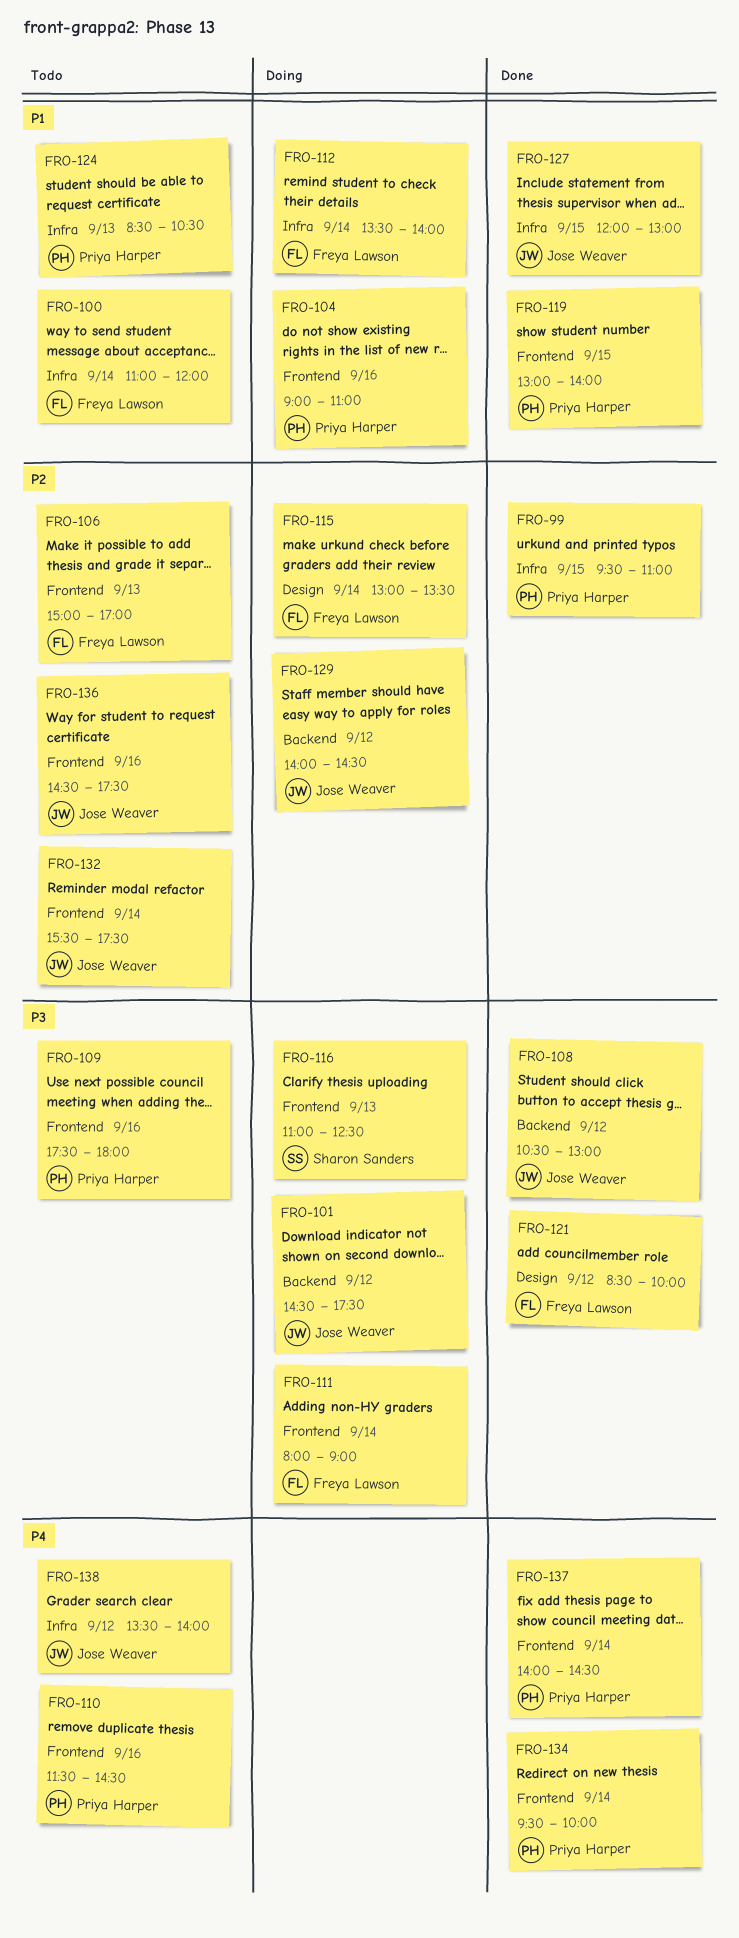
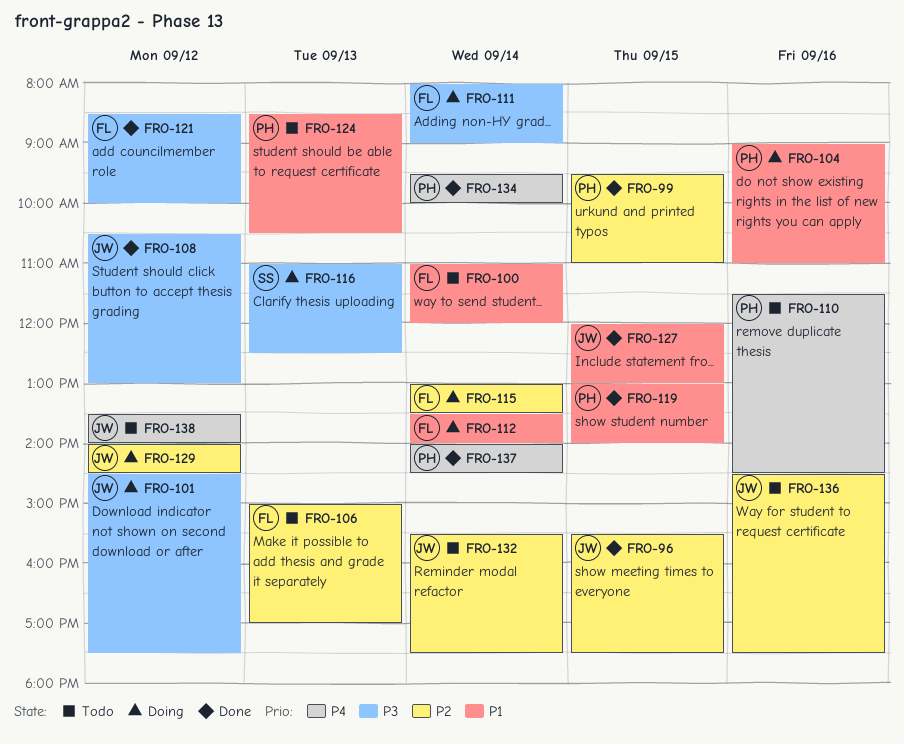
FRO-96: none -> present
FRO-109: present -> none

